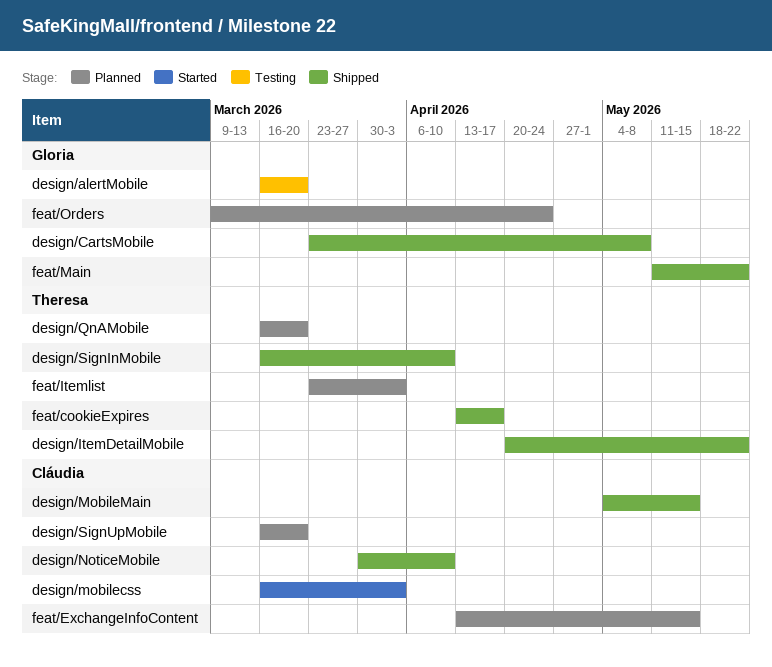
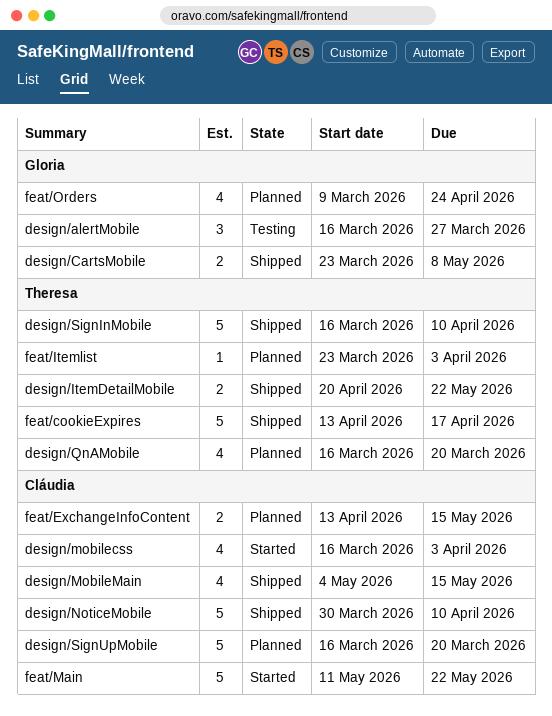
design/alertMobile, due: Mar 20 -> Mar 27
feat/Main, status: Shipped -> Started
feat/Main, owner: Gloria -> Cláudia

